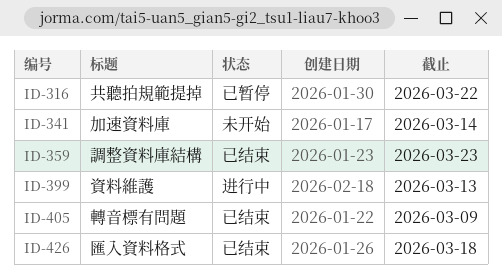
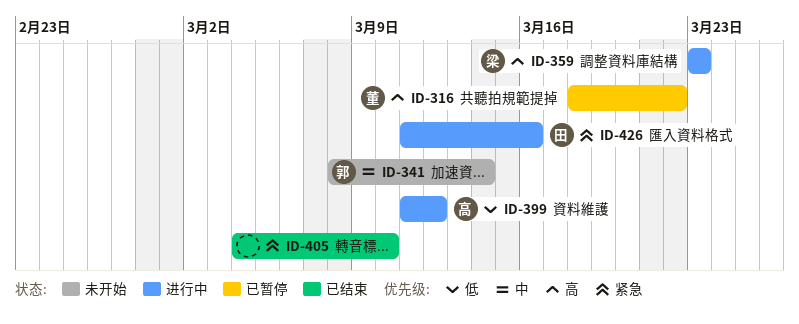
ID-359, status: 已结束 -> 进行中
ID-399, due: Mar 13 -> Mar 12
ID-405, due: Mar 9 -> Mar 10
ID-426, status: 已结束 -> 进行中
ID-426, due: Mar 18 -> Mar 16

